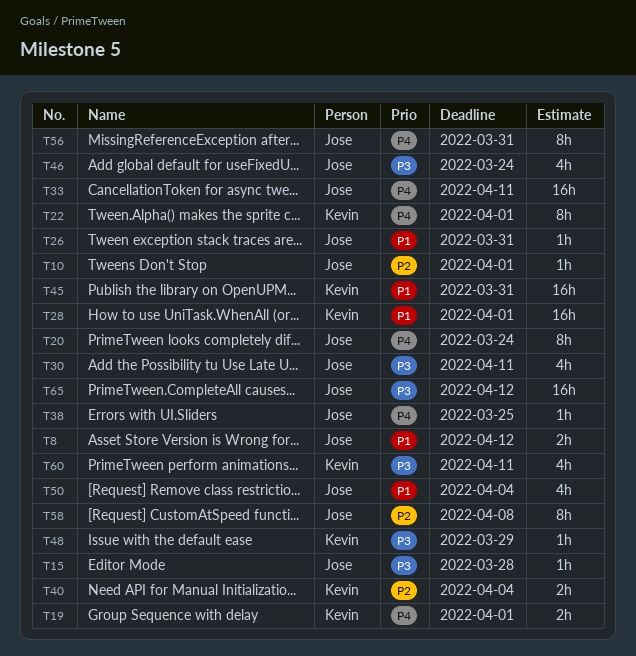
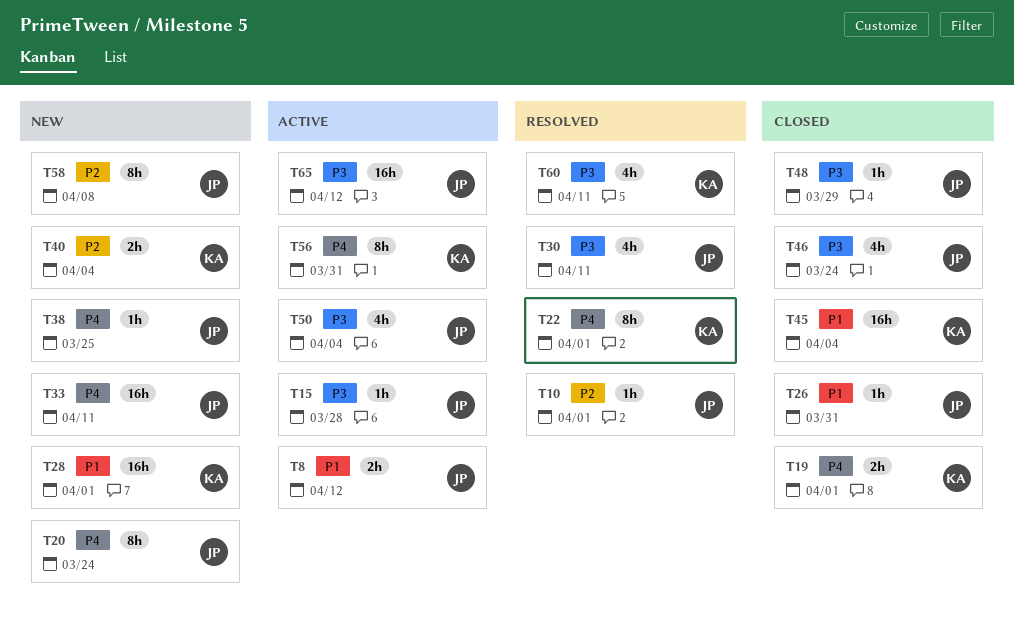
T45, due: Mar 31 -> Apr 4
T48, owner: Kevin -> Jose
T50, priority: P1 -> P3
T56, owner: Jose -> Kevin

